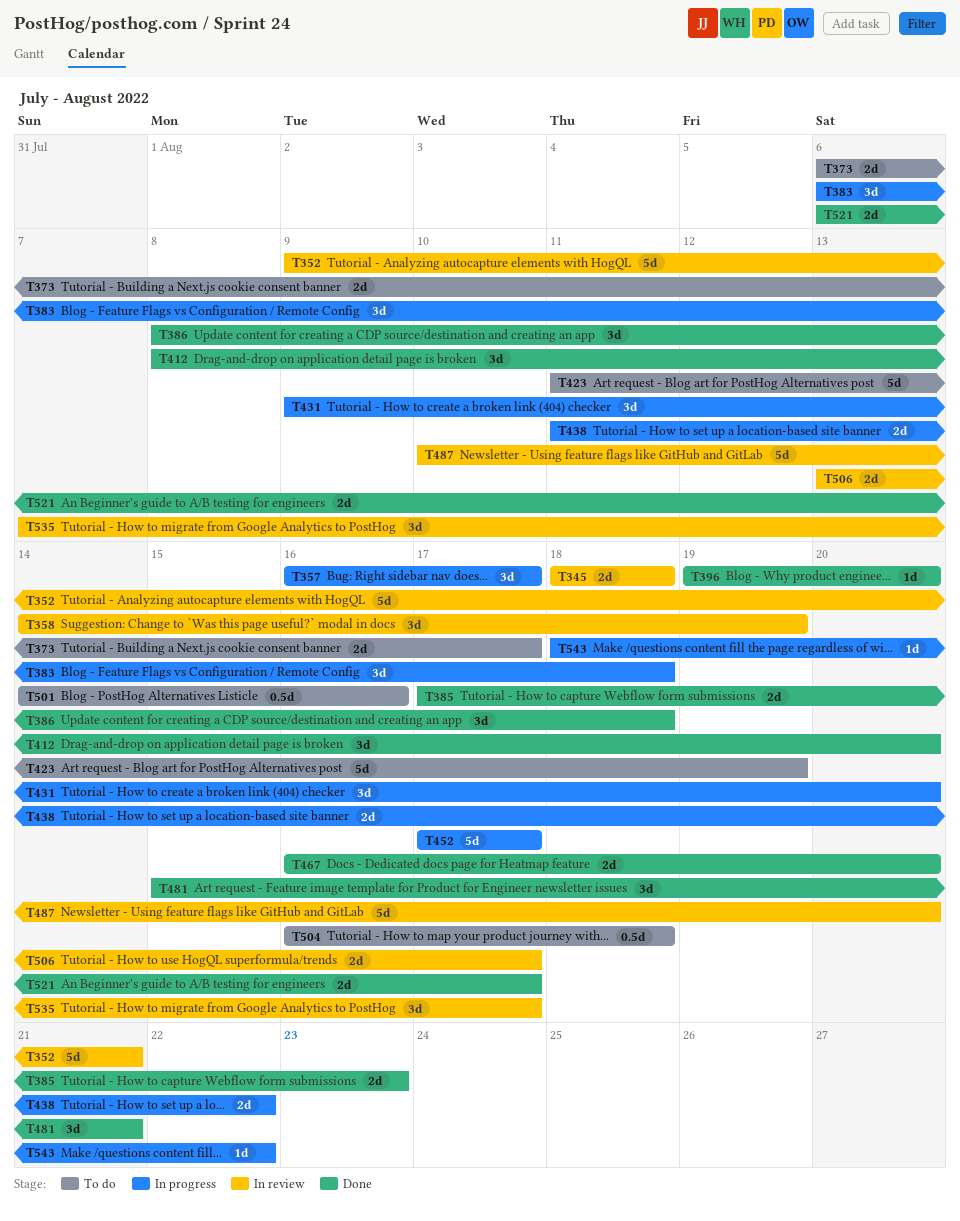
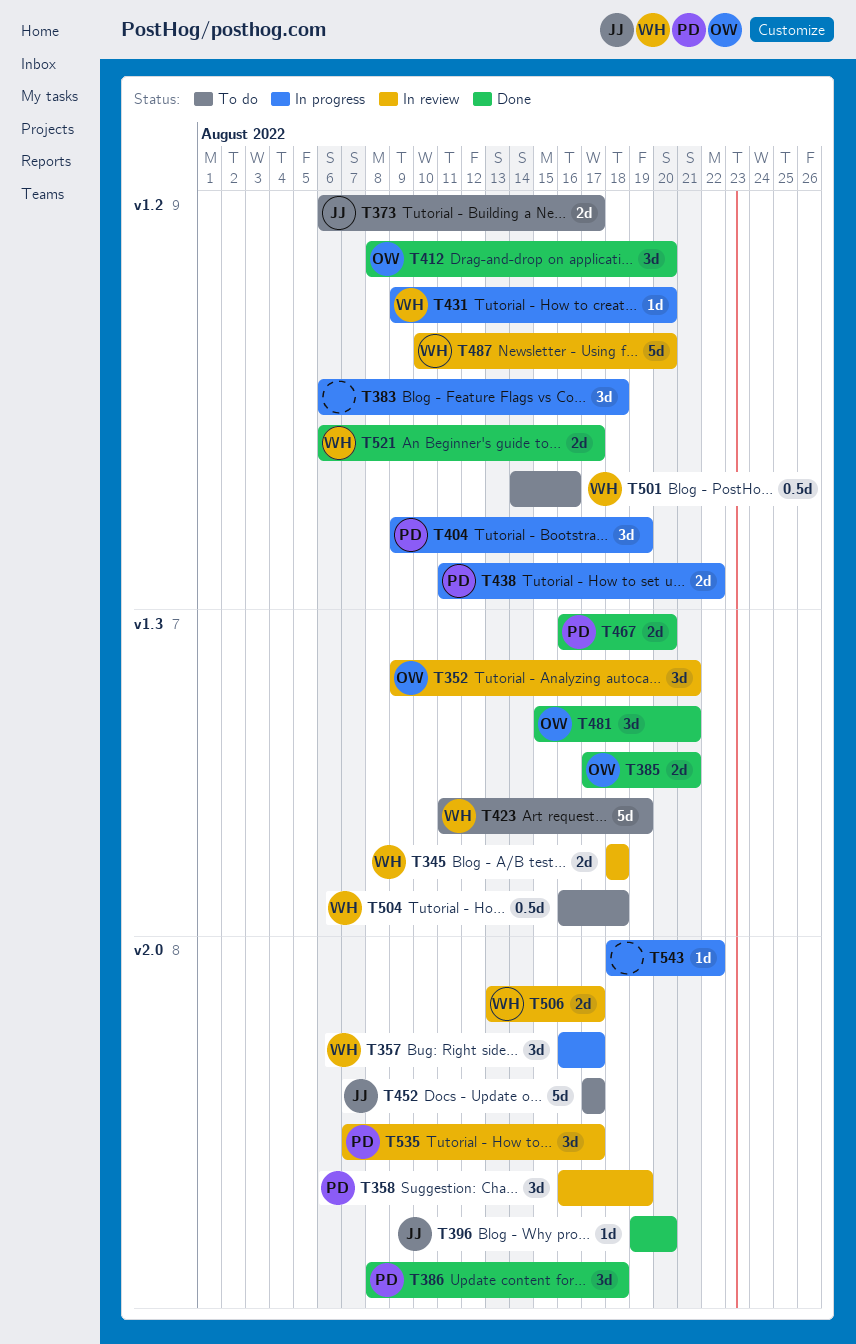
T352, estimate: 5d -> 3d
T358, start: Aug 14 -> Aug 16
T385, due: Aug 23 -> Aug 21
T404: none -> present
T431, estimate: 3d -> 1d
T452, status: In progress -> To do

